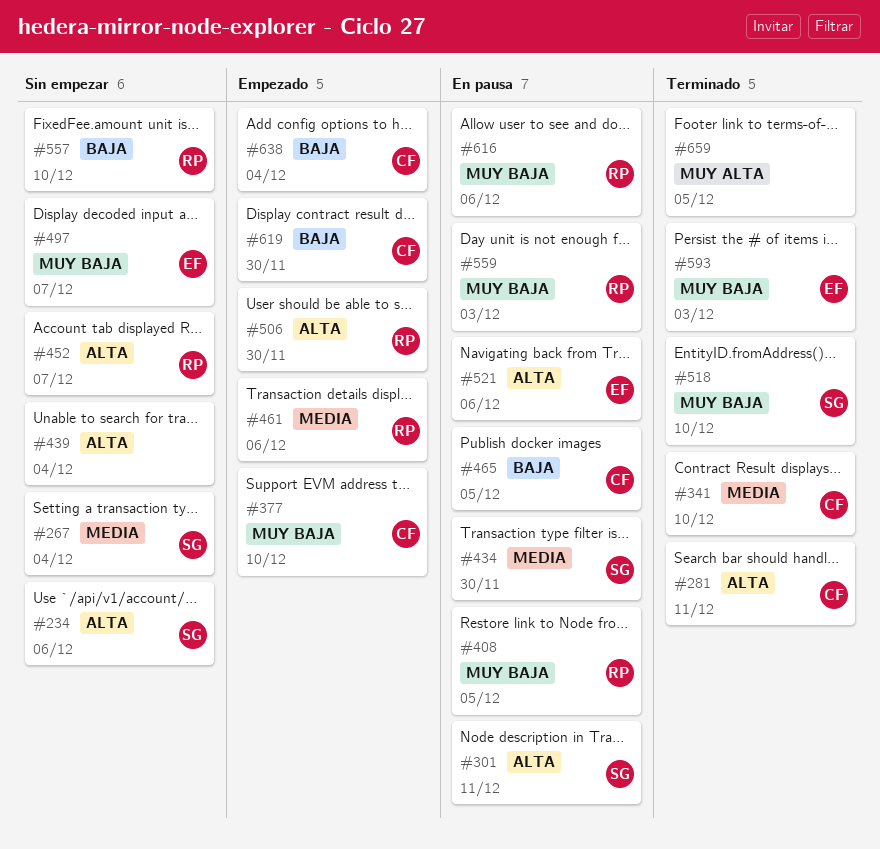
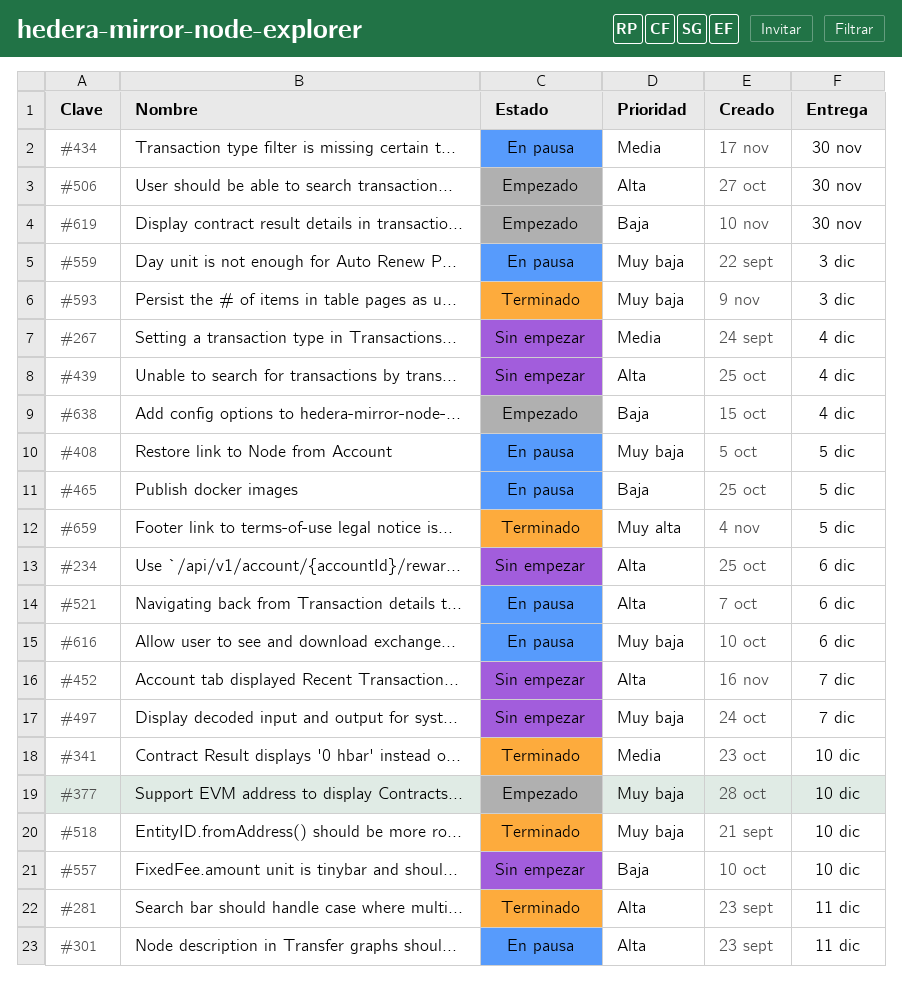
#461: present -> none

